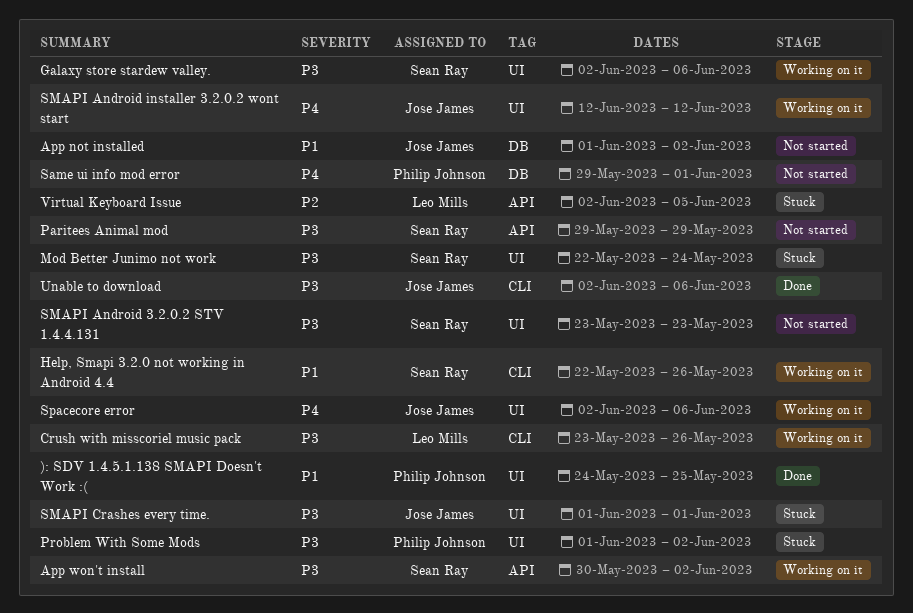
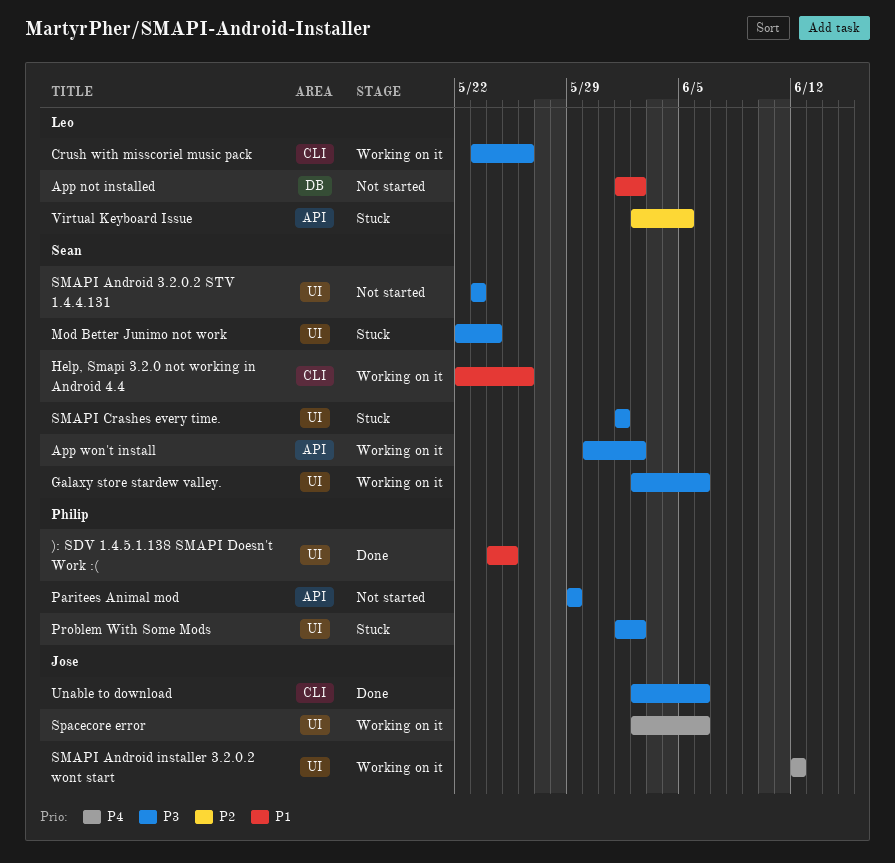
App not installed, owner: Jose James -> Leo Mills
Paritees Animal mod, owner: Sean Ray -> Philip Johnson
Same ui info mod error: present -> none
SMAPI Crashes every time., owner: Jose James -> Sean Ray

